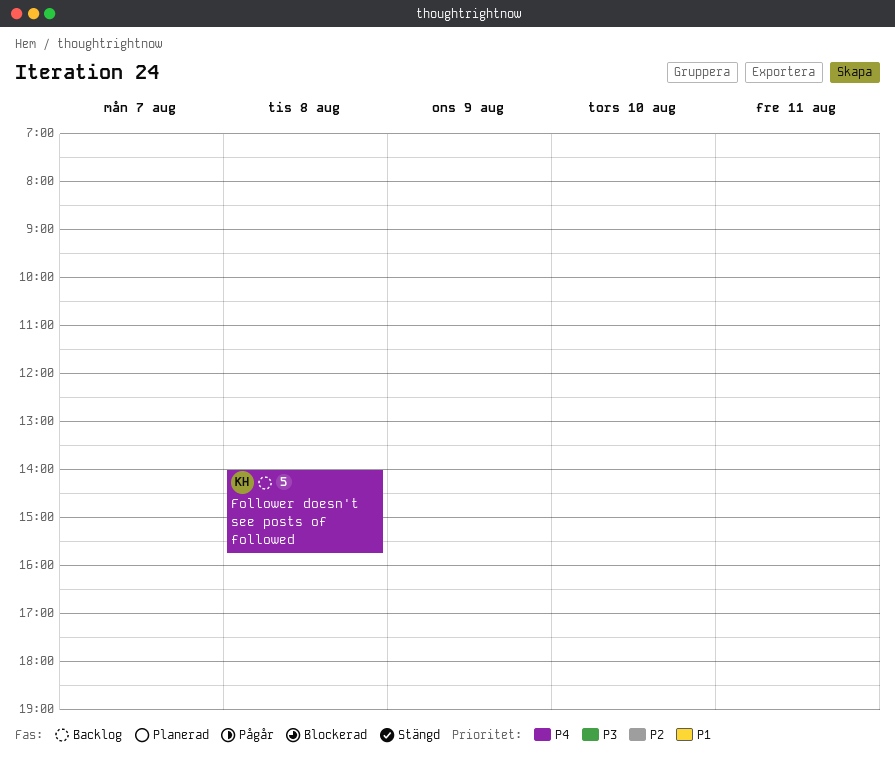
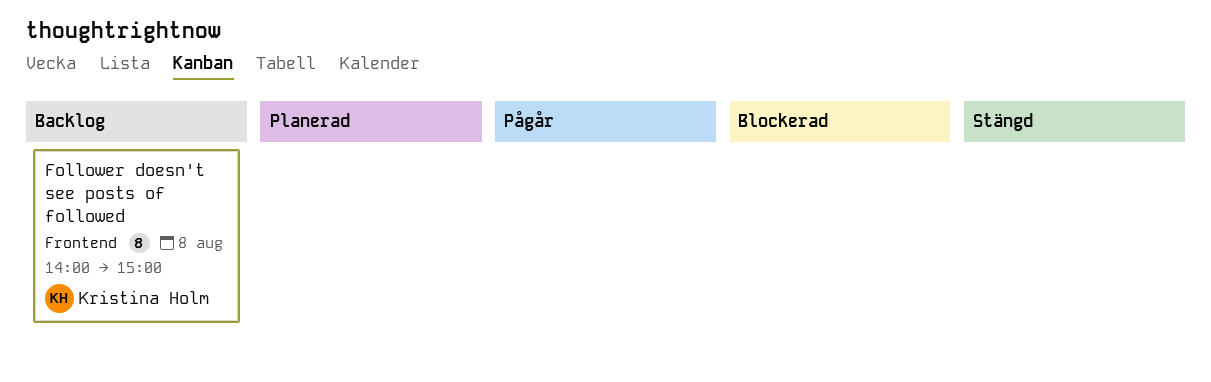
Follower doesn't see posts of followed, estimate: 5 -> 8
Follower doesn't see posts of followed, ends: 15:45 -> 15:00

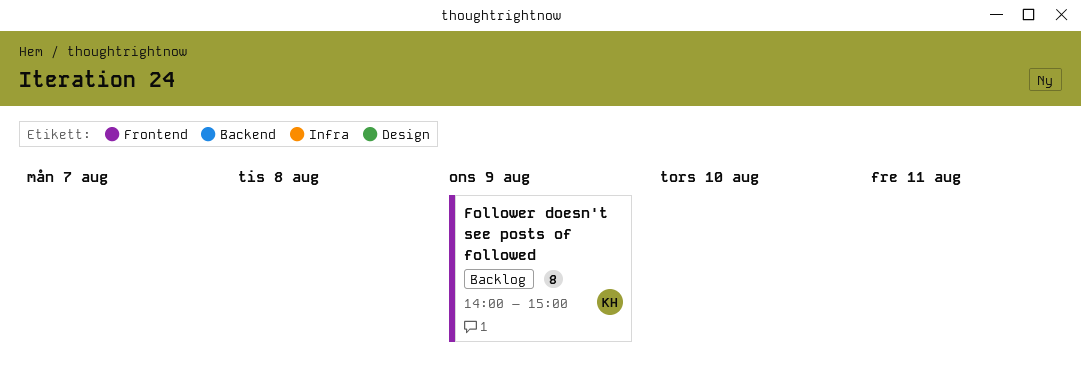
Follower doesn't see posts of followed, day: Aug 8 -> Aug 9

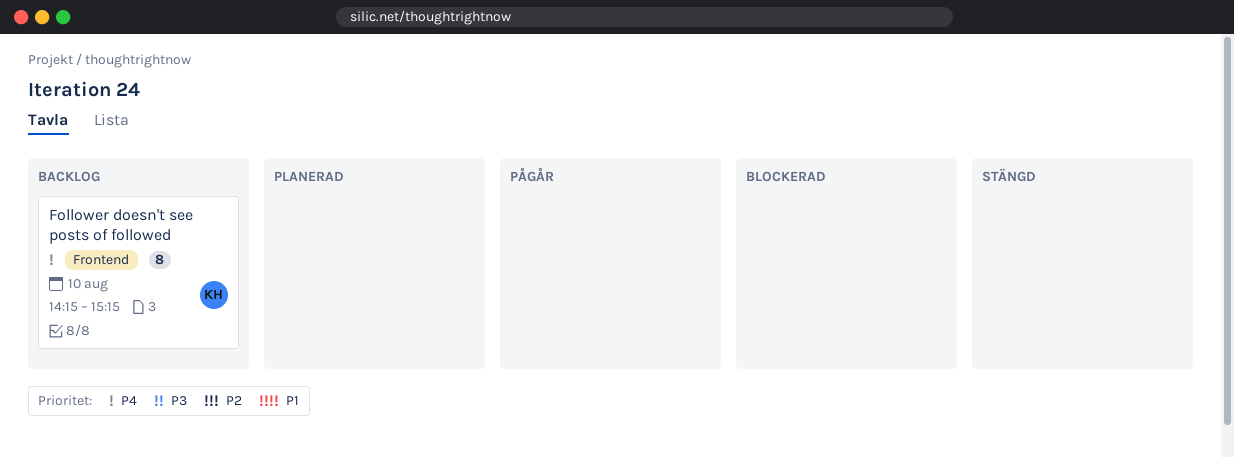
Follower doesn't see posts of followed, day: Aug 9 -> Aug 10
Follower doesn't see posts of followed, begins: 14:00 -> 14:15
Follower doesn't see posts of followed, ends: 15:00 -> 15:15

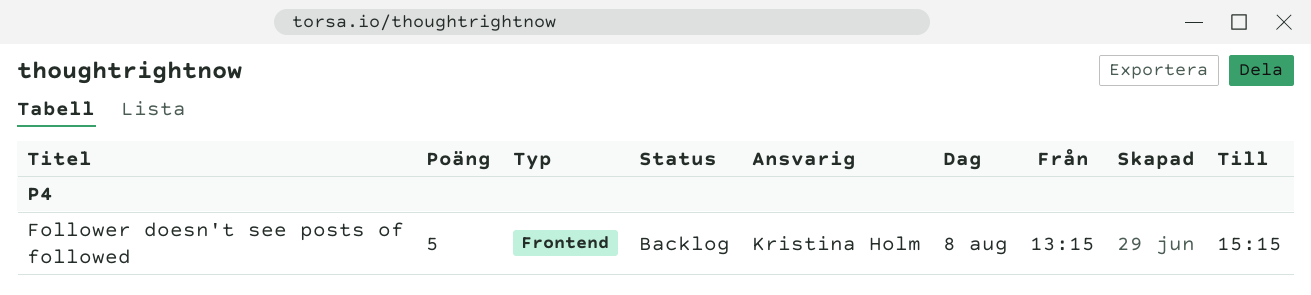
Follower doesn't see posts of followed, estimate: 8 -> 5
Follower doesn't see posts of followed, day: Aug 10 -> Aug 8
Follower doesn't see posts of followed, begins: 14:15 -> 13:15

